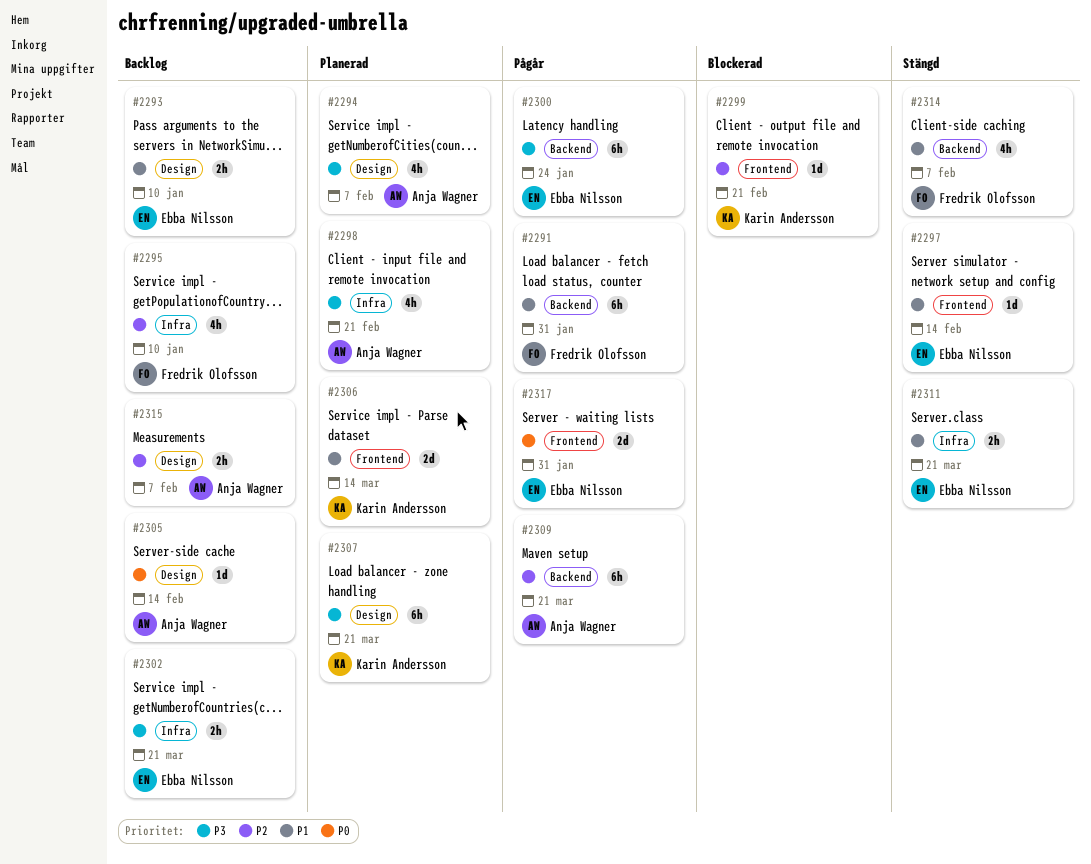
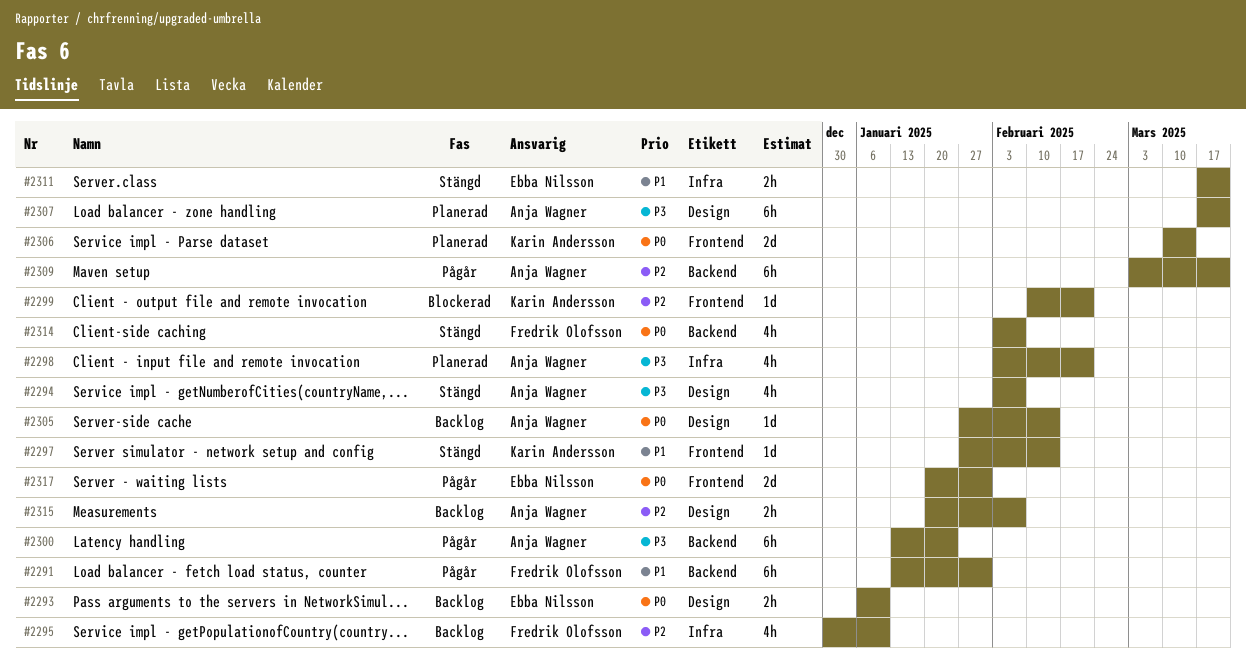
#2293, priority: P1 -> P0
#2294, status: Planerad -> Stängd
#2297, owner: Ebba Nilsson -> Karin Andersson
#2300, owner: Ebba Nilsson -> Anja Wagner
#2302: present -> none
#2306, priority: P1 -> P0
#2307, owner: Karin Andersson -> Anja Wagner
#2314, priority: P1 -> P0

